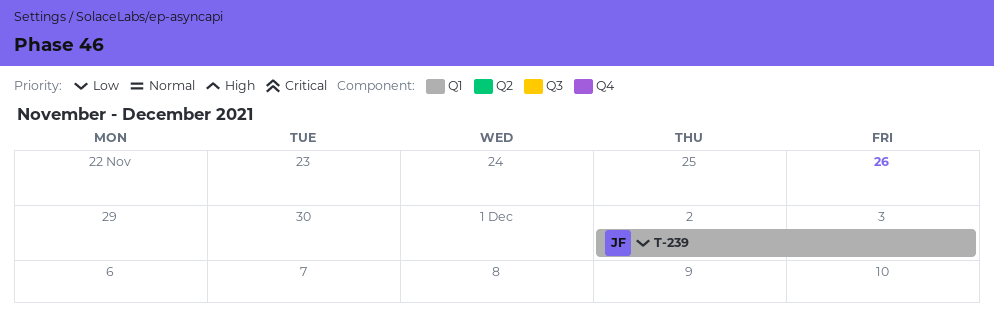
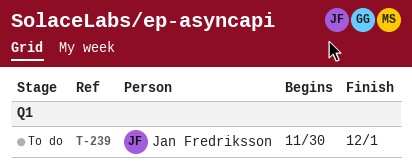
T-239, start: Dec 2 -> Nov 30
T-239, due: Dec 3 -> Dec 1

